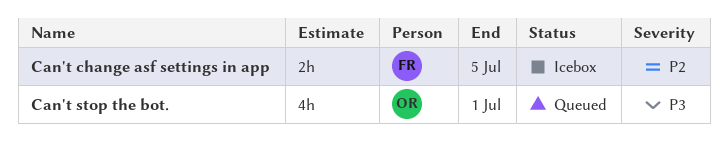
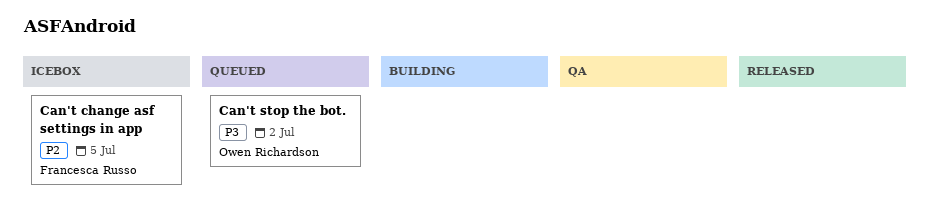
Can't stop the bot., due: Jul 1 -> Jul 2

